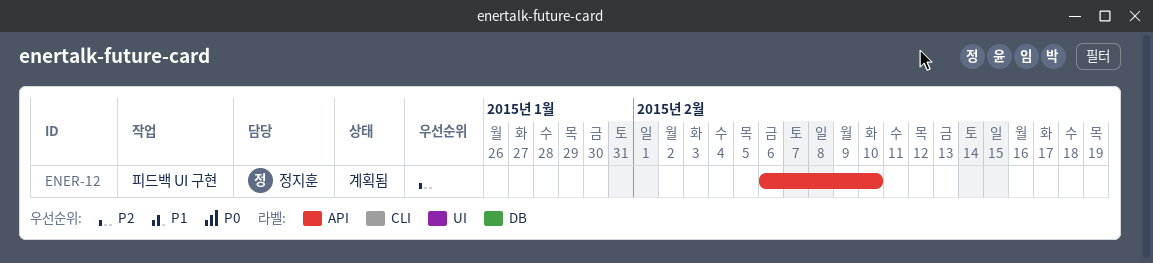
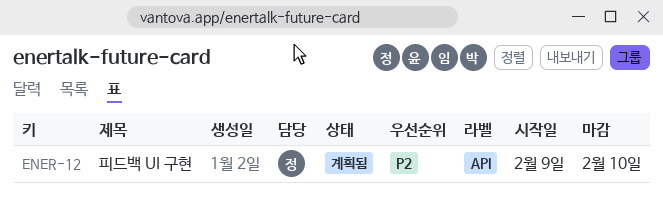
ENER-12, start: Feb 6 -> Feb 9

